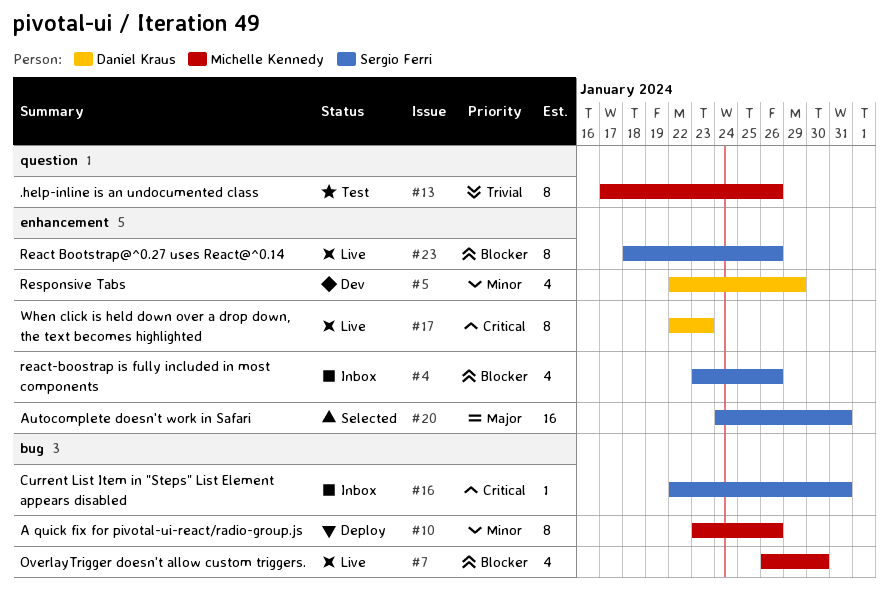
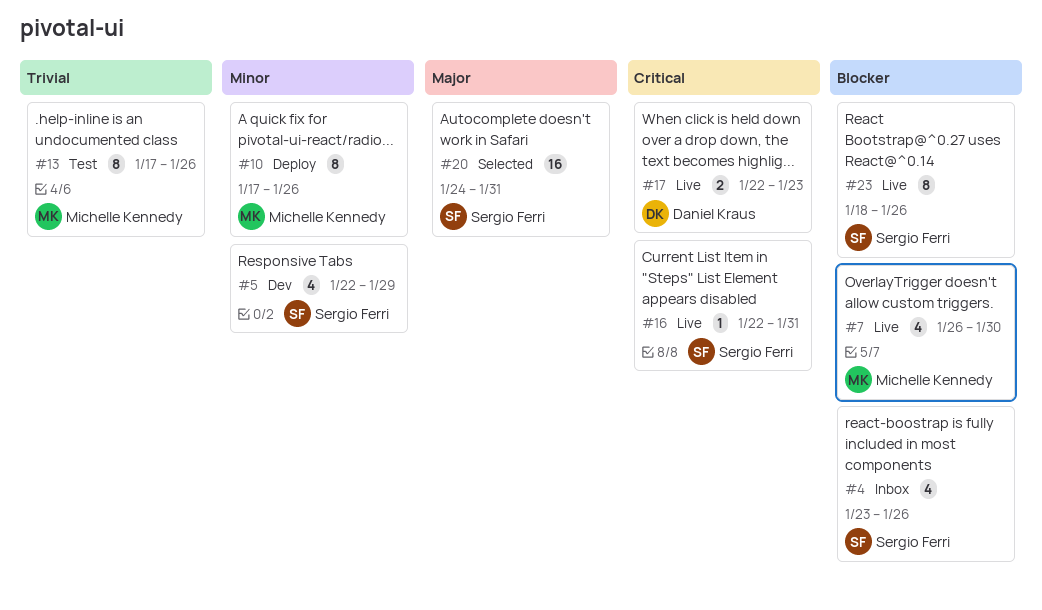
#5, owner: Daniel Kraus -> Sergio Ferri
#10, start: Jan 23 -> Jan 17
#16, status: Inbox -> Live
#17, estimate: 8 -> 2

